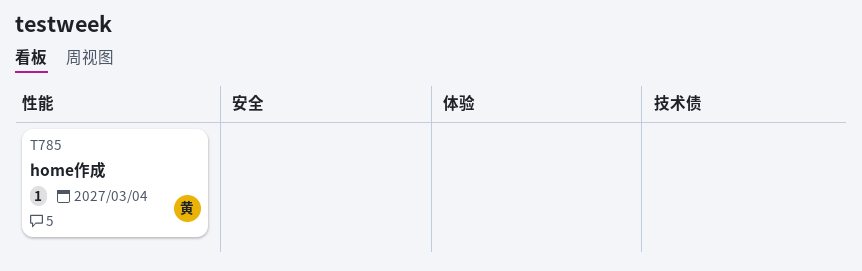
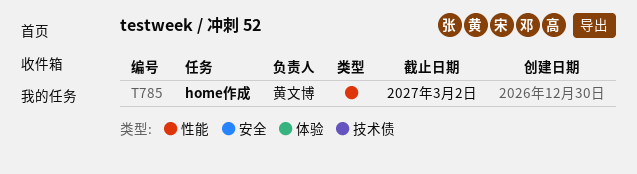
T785, due: Mar 4 -> Mar 2

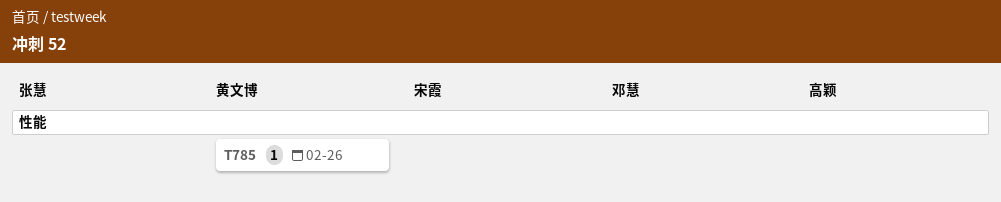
T785, due: Mar 2 -> Feb 26

